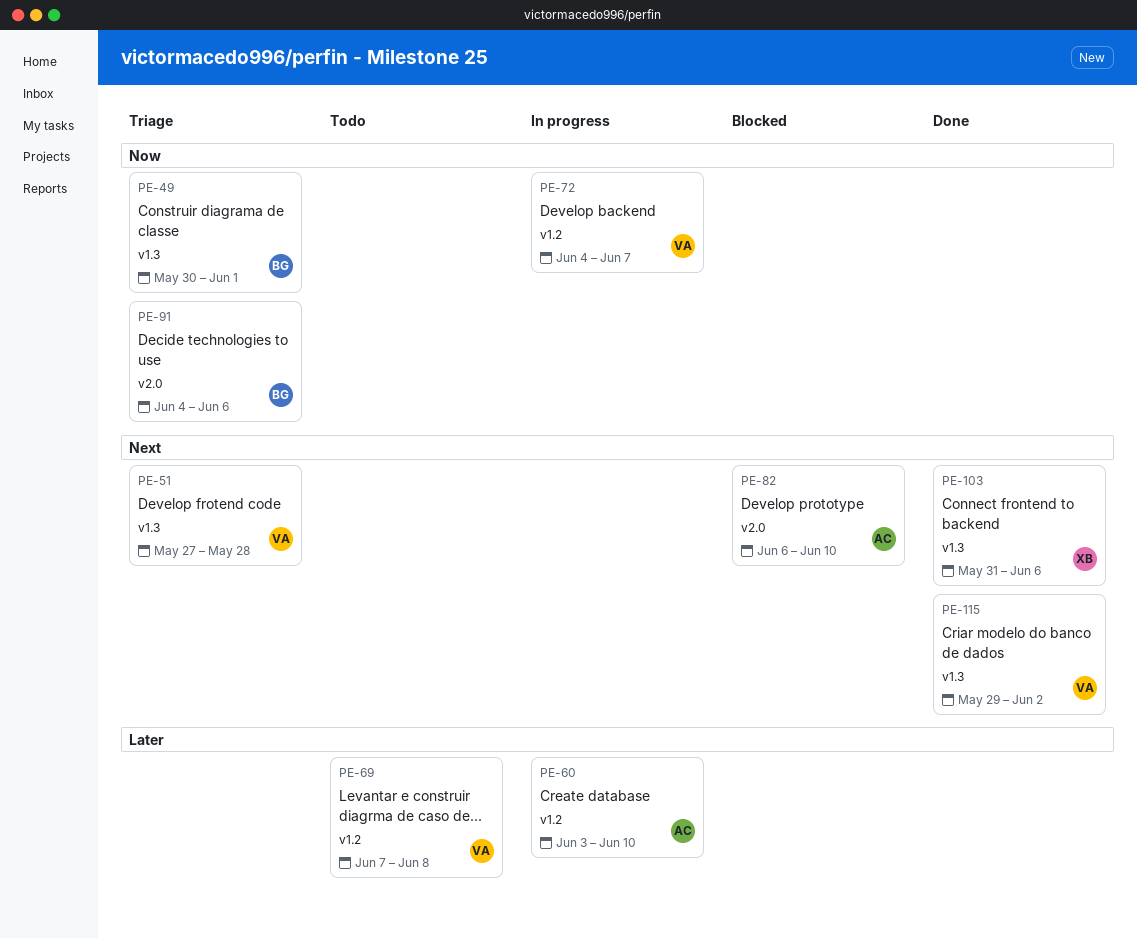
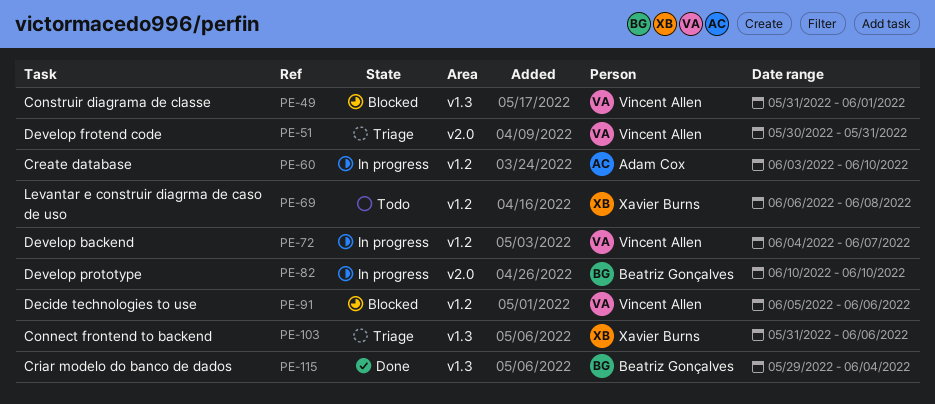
PE-49, status: Triage -> Blocked
PE-49, owner: Beatriz Gonçalves -> Vincent Allen
PE-49, start: May 30 -> May 31
PE-51, label: v1.3 -> v2.0
PE-51, start: May 27 -> May 30
PE-51, due: May 28 -> May 31
PE-69, owner: Vincent Allen -> Xavier Burns
PE-69, start: Jun 7 -> Jun 6
PE-82, status: Blocked -> In progress
PE-82, owner: Adam Cox -> Beatriz Gonçalves
PE-82, start: Jun 6 -> Jun 10
PE-91, status: Triage -> Blocked
PE-91, owner: Beatriz Gonçalves -> Vincent Allen
PE-91, label: v2.0 -> v1.2
PE-91, start: Jun 4 -> Jun 5
PE-103, status: Done -> Triage
PE-115, owner: Vincent Allen -> Beatriz Gonçalves
PE-115, due: Jun 2 -> Jun 4

